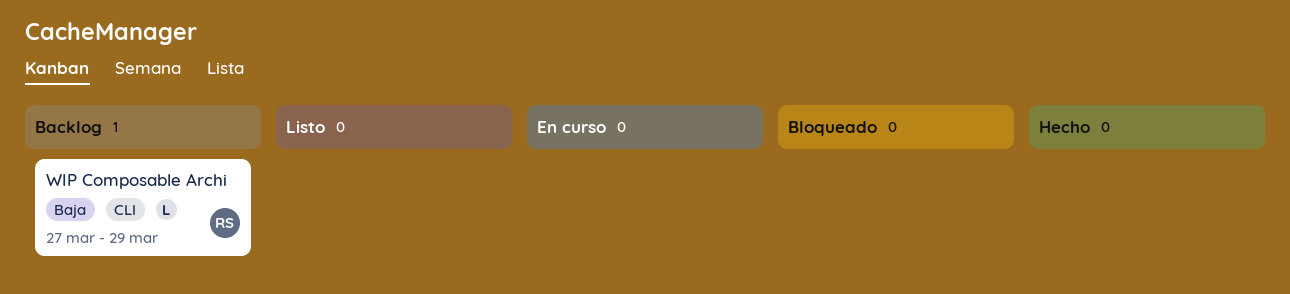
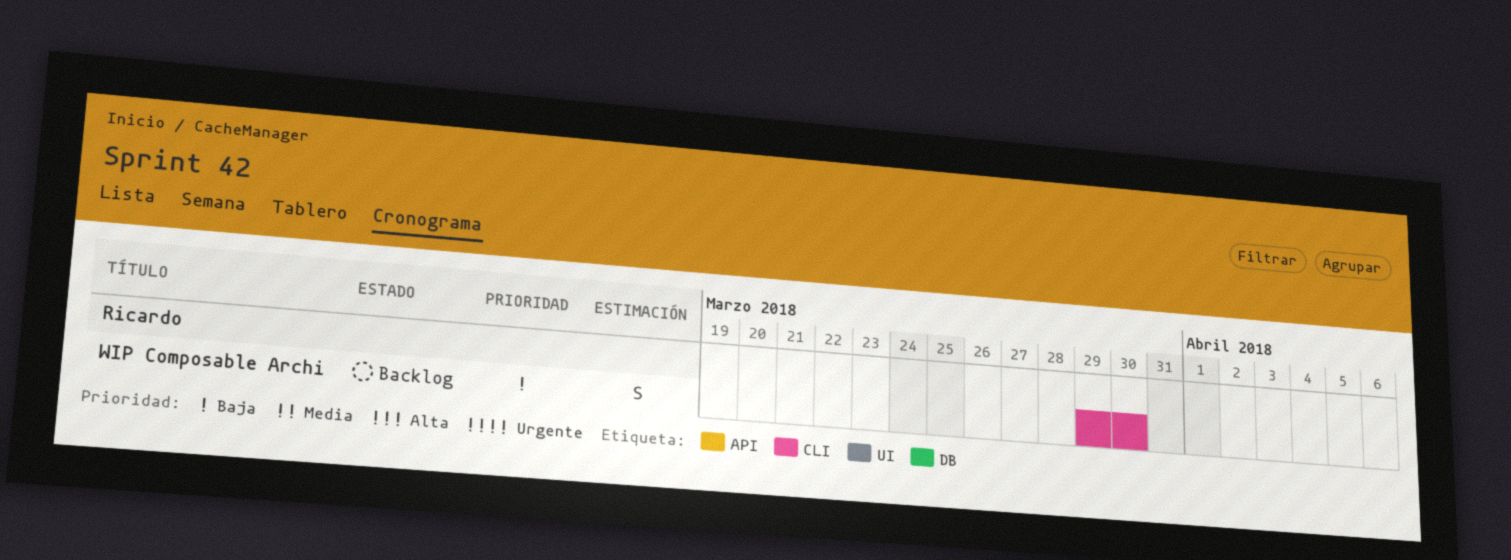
WIP Composable Archi, estimate: L -> S
WIP Composable Archi, start: Mar 27 -> Mar 29
WIP Composable Archi, due: Mar 29 -> Mar 30

